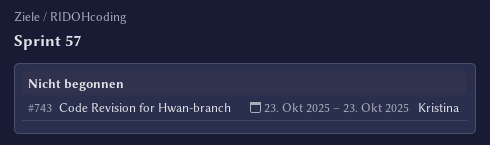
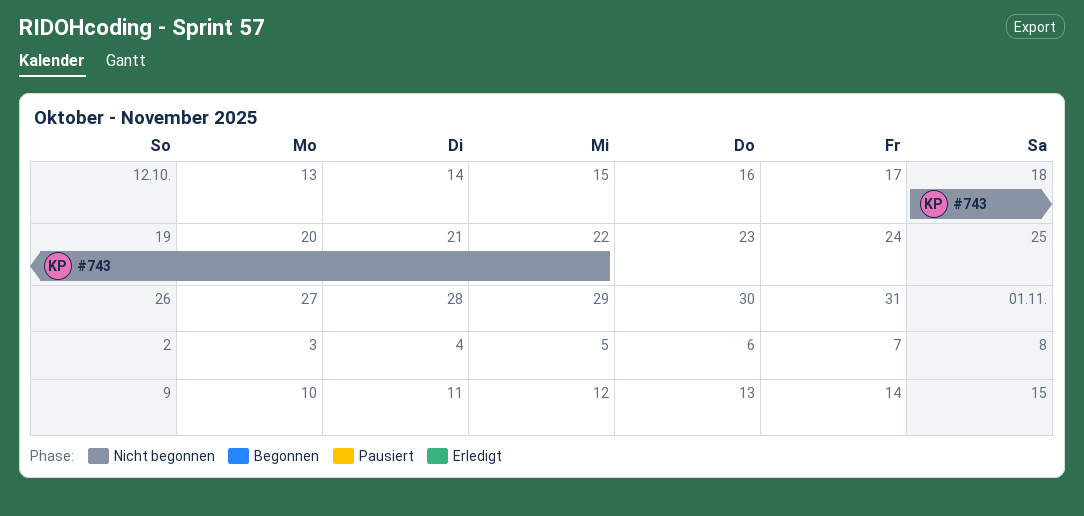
#743, start: Oct 23 -> Oct 18
#743, due: Oct 23 -> Oct 22

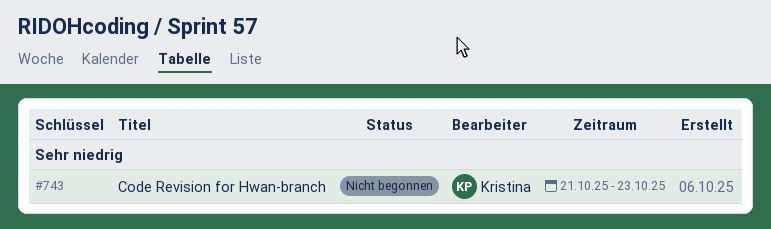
#743, start: Oct 18 -> Oct 21
#743, due: Oct 22 -> Oct 23

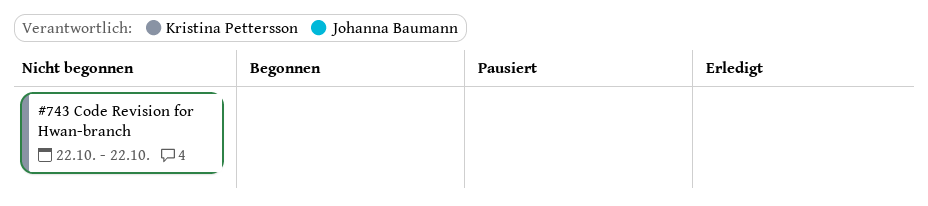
#743, start: Oct 21 -> Oct 22
#743, due: Oct 23 -> Oct 22

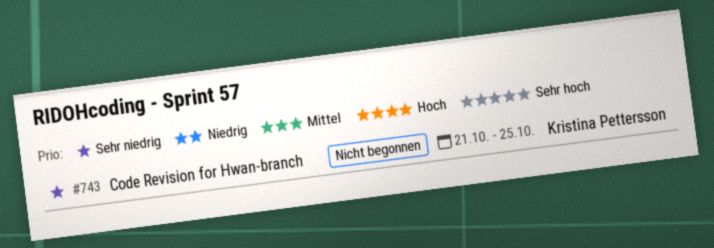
#743, start: Oct 22 -> Oct 21
#743, due: Oct 22 -> Oct 25

